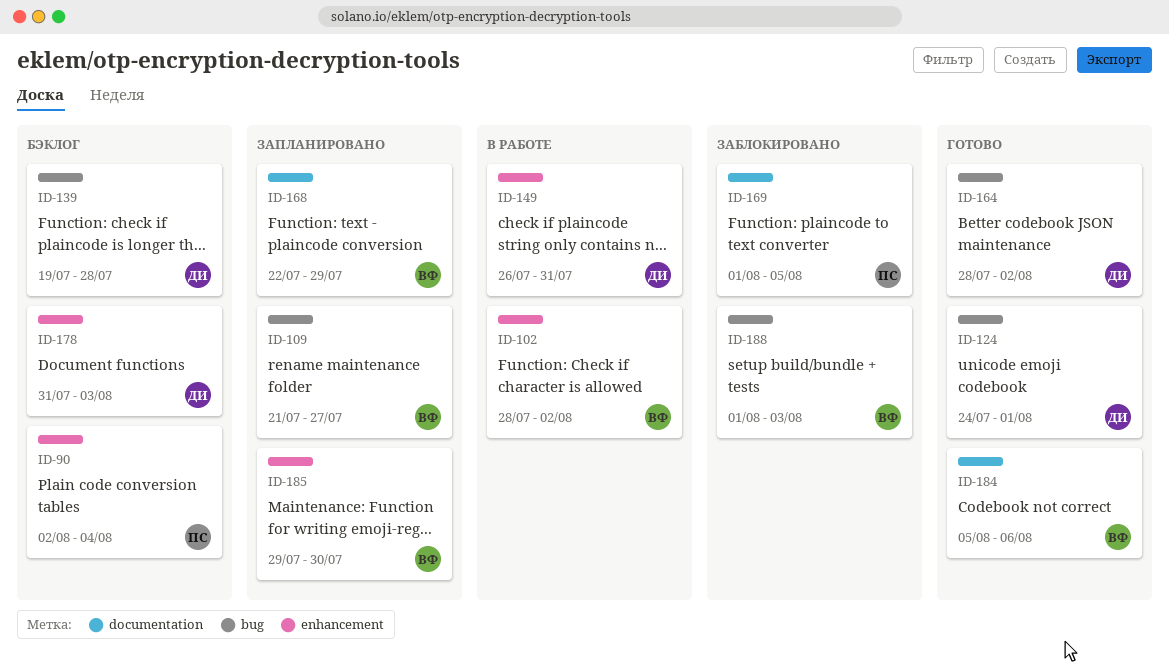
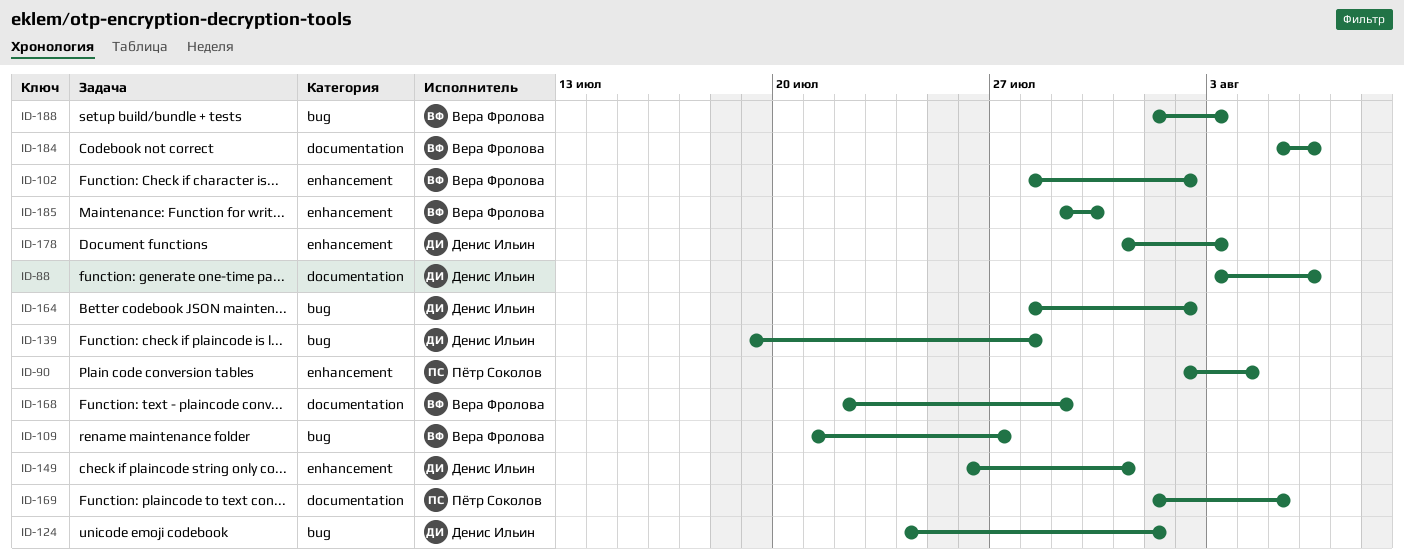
ID-88: none -> present

